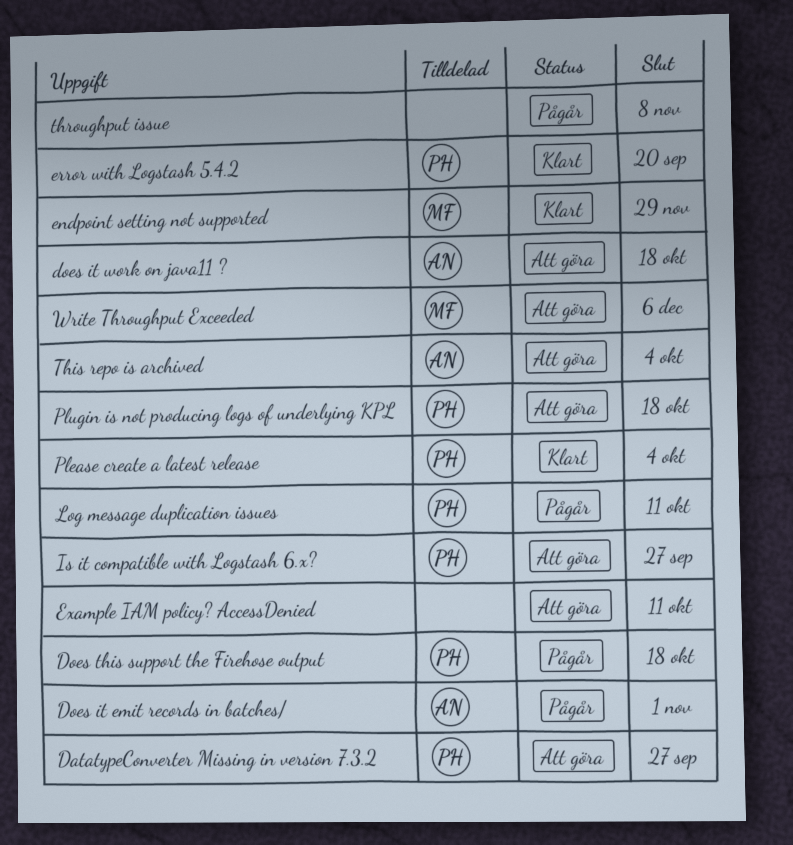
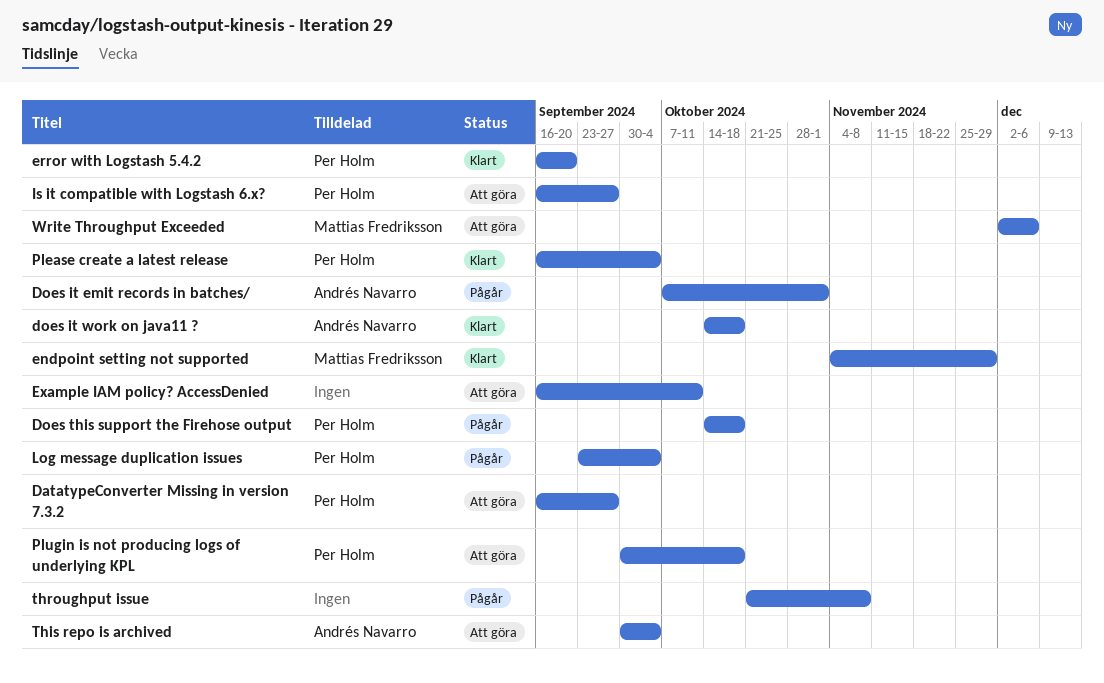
does it work on java11 ?, status: Att göra -> Klart
Log message duplication issues, due: Oct 11 -> Oct 4

